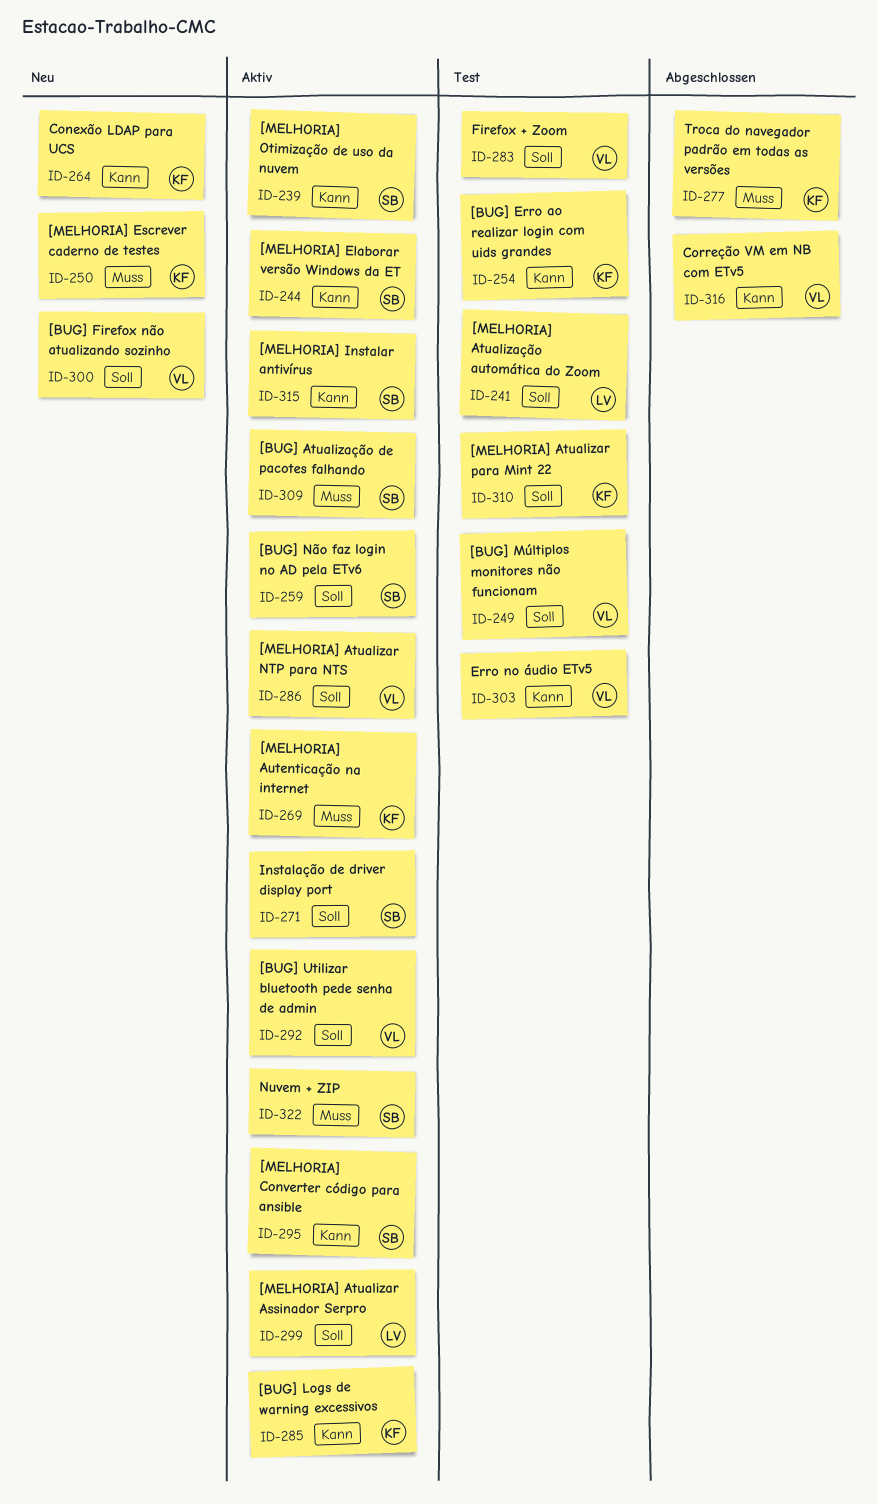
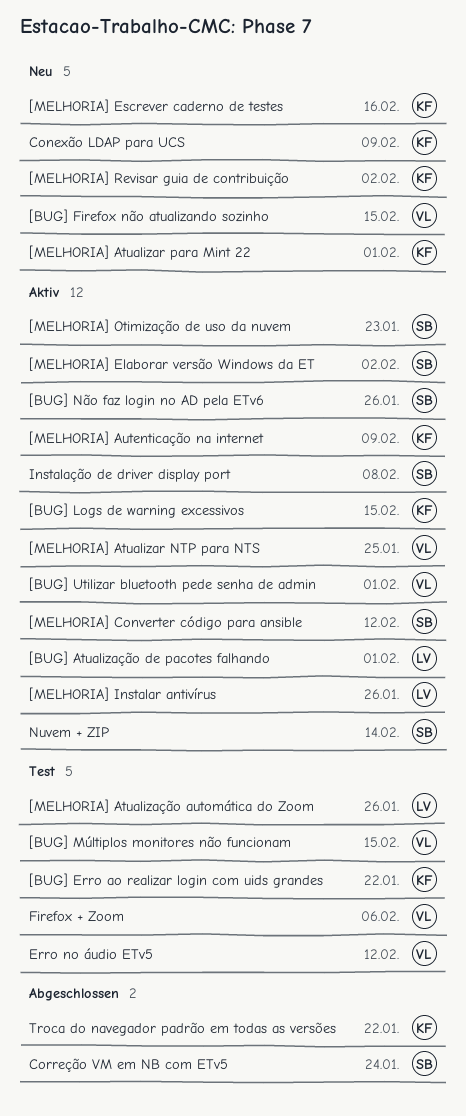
[BUG] Atualização de pacotes falhando, owner: SB -> LV
[MELHORIA] Atualizar Assinador Serpro: present -> none
[MELHORIA] Atualizar para Mint 22, status: Test -> Neu
[MELHORIA] Instalar antivírus, owner: SB -> LV
[MELHORIA] Revisar guia de contribuição: none -> present
Correção VM em NB com ETv5, owner: VL -> SB

